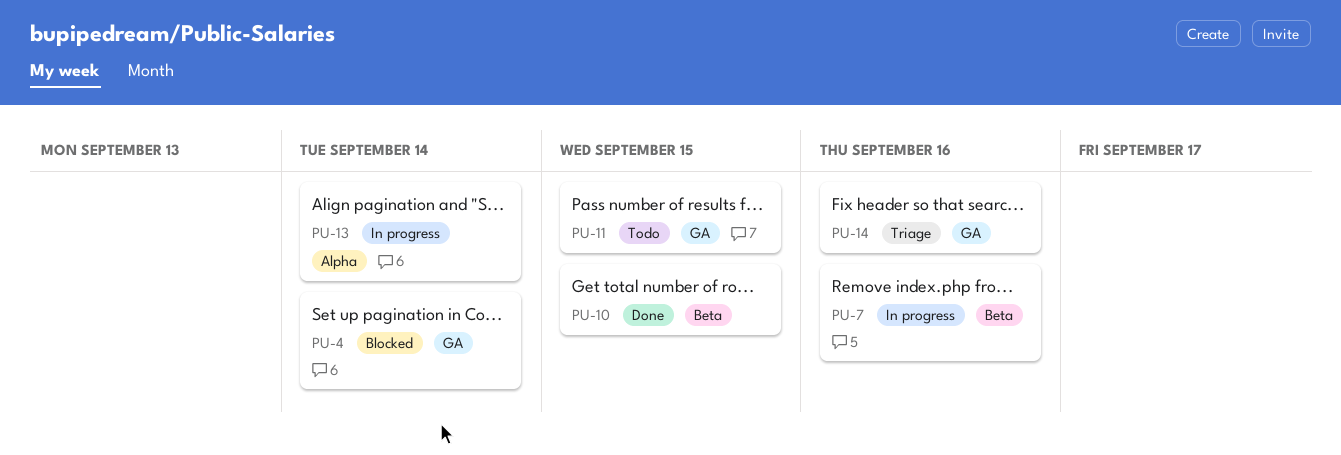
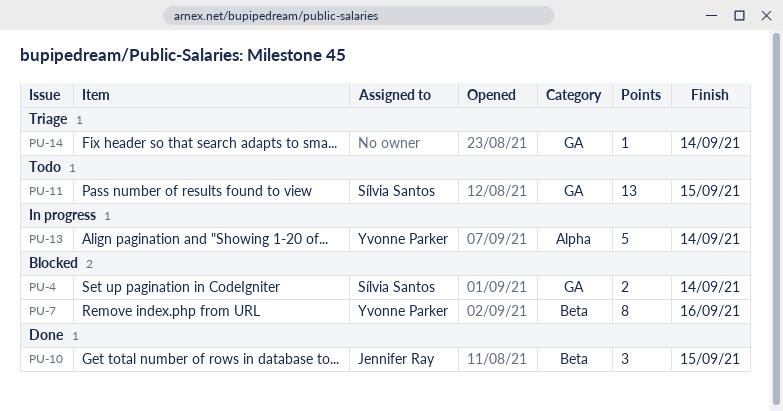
PU-7, status: In progress -> Blocked
PU-14, due: Sep 16 -> Sep 14

